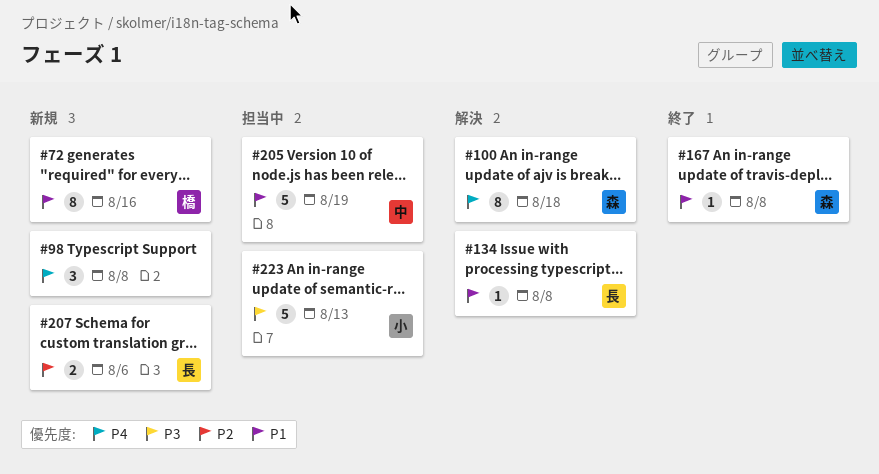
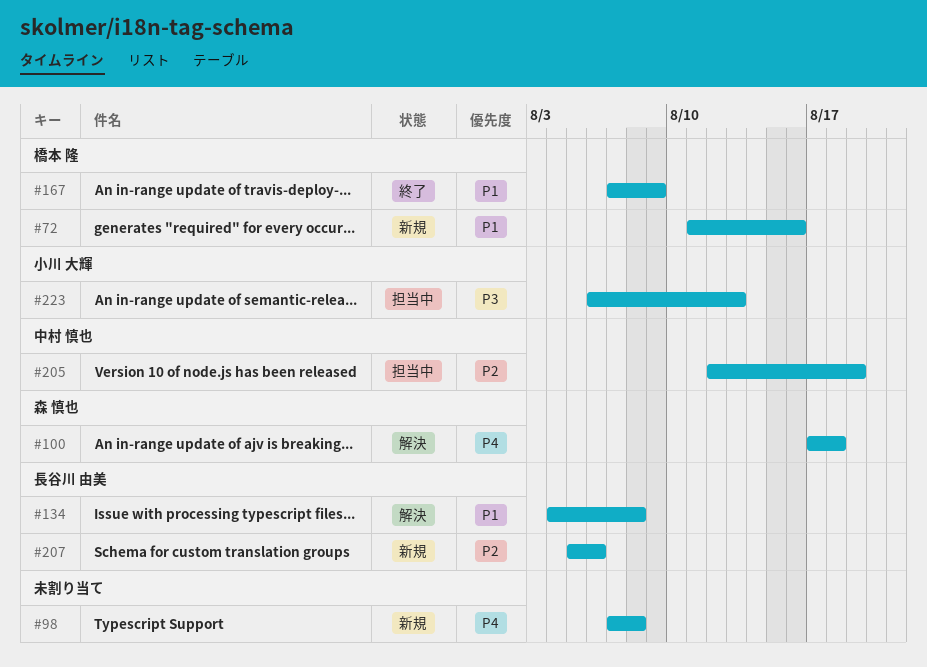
#167, owner: 森 慎也 -> 橋本 隆
#167, due: Aug 8 -> Aug 9
#205, priority: P1 -> P2

